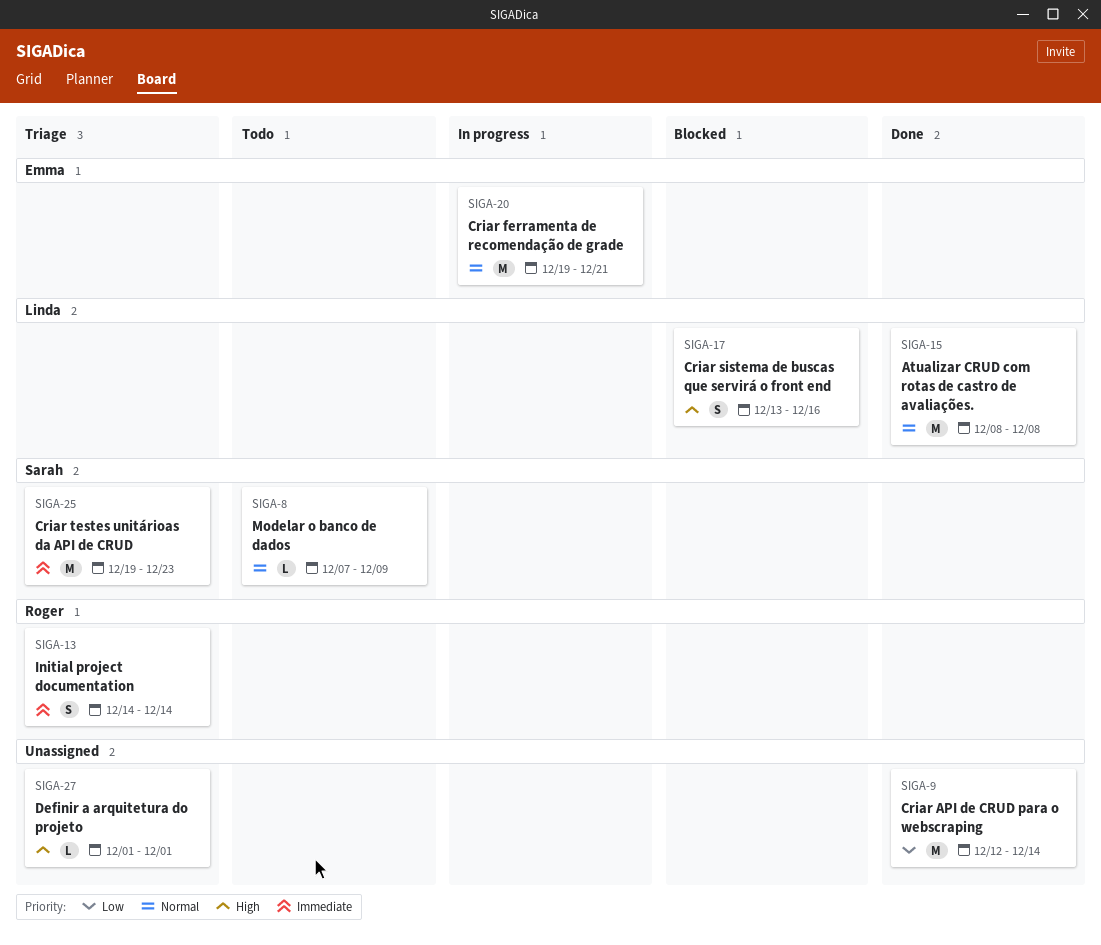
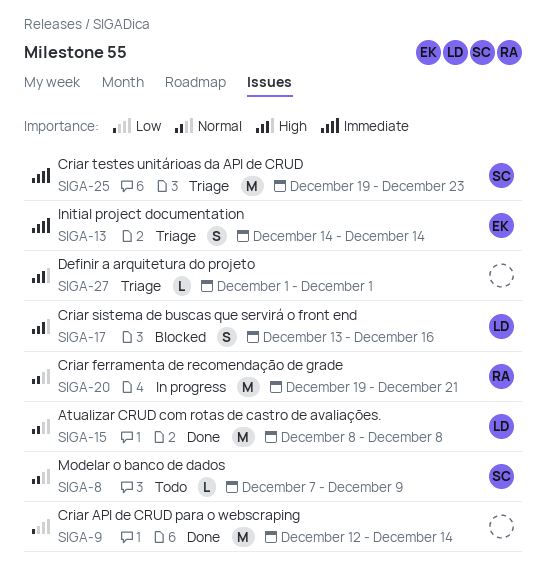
SIGA-13, owner: Roger -> Emma
SIGA-20, owner: Emma -> Roger

